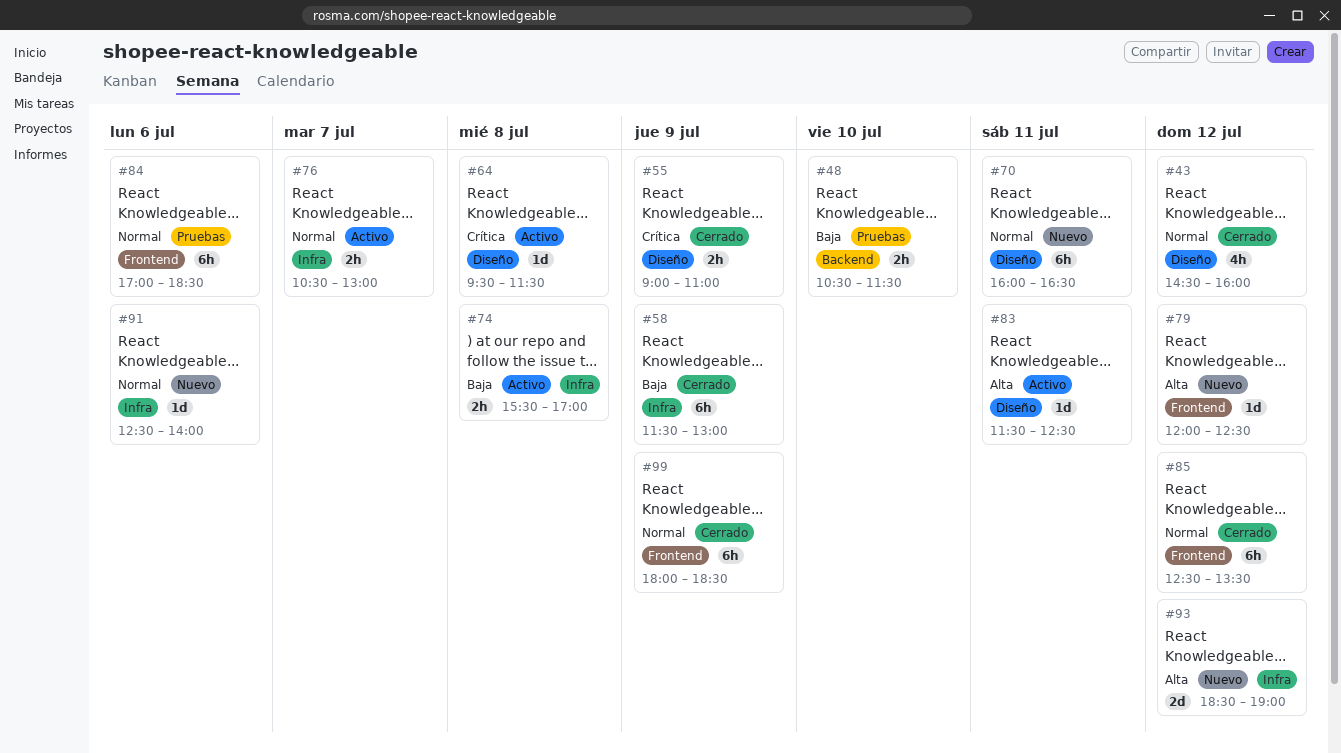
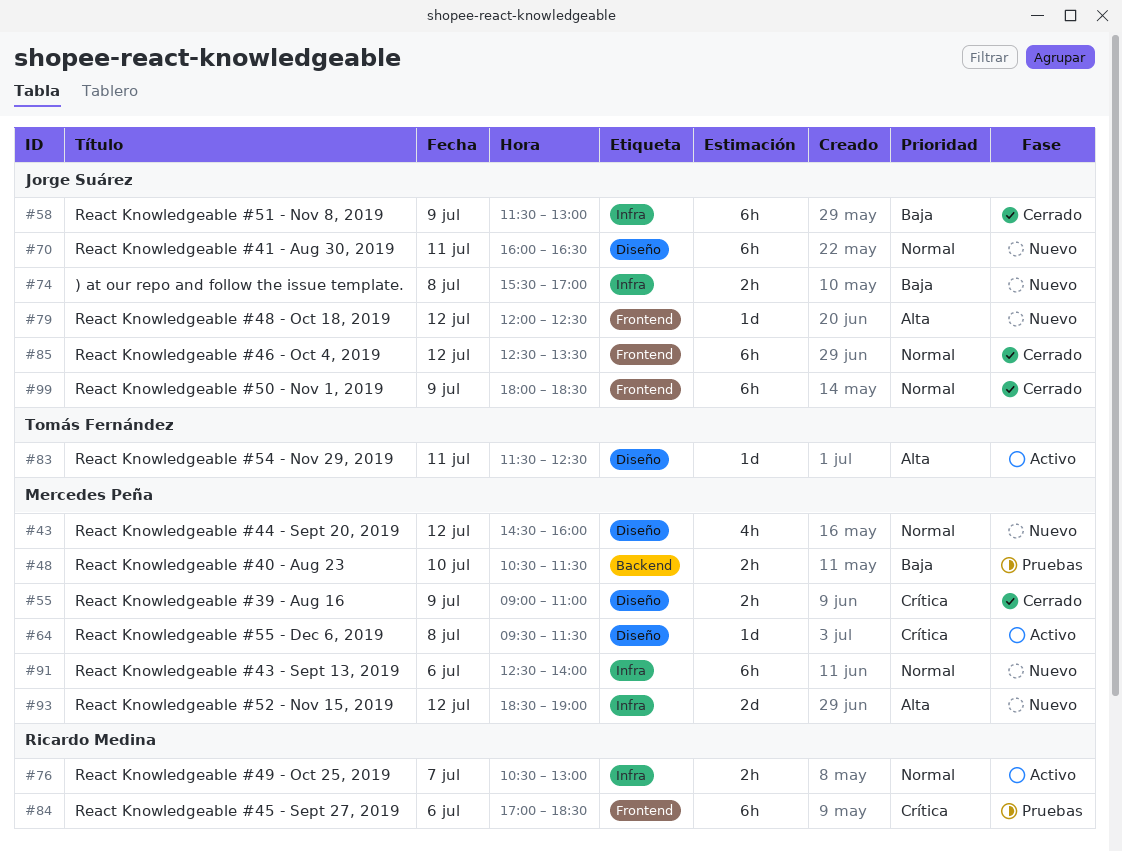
#43, status: Cerrado -> Nuevo
#74, status: Activo -> Nuevo
#84, priority: Normal -> Crítica
#91, estimate: 1d -> 6h

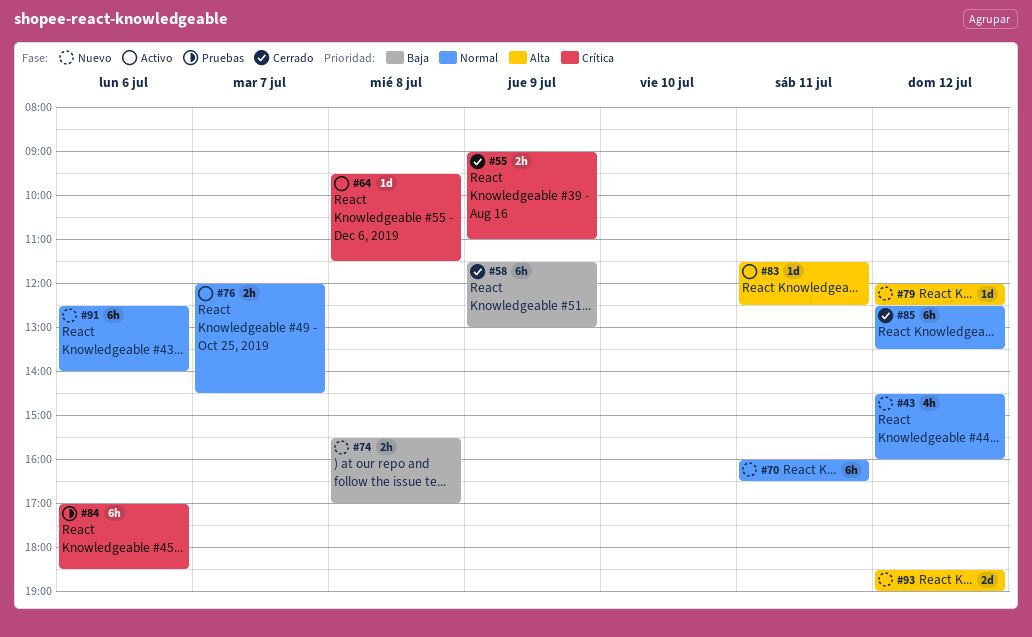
#48: present -> none
#76, begins: 10:30 -> 12:00
#76, ends: 13:00 -> 14:30
#99: present -> none

